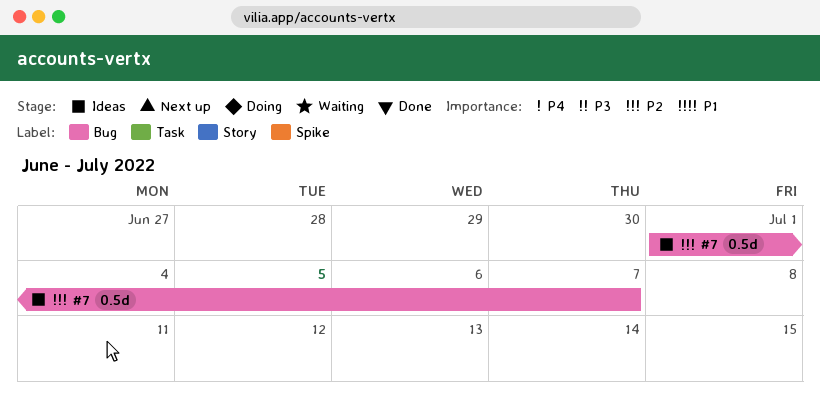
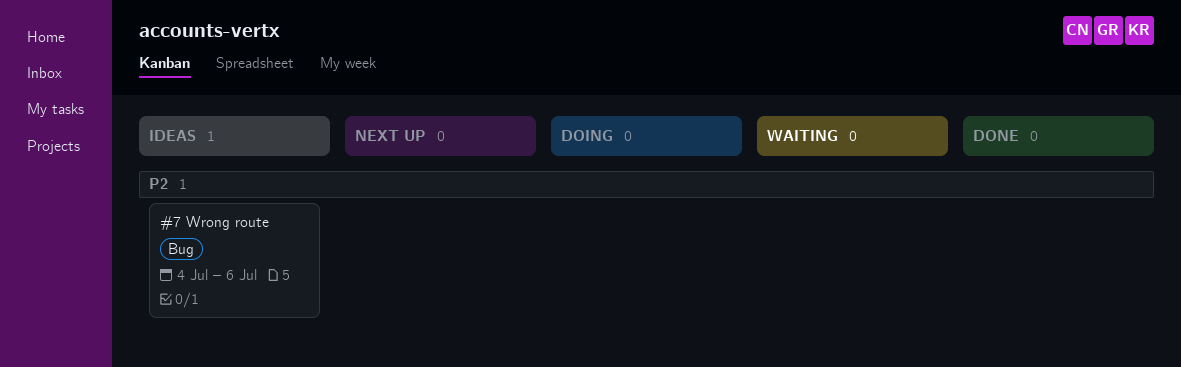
#7, start: Jul 1 -> Jul 4
#7, due: Jul 7 -> Jul 6

